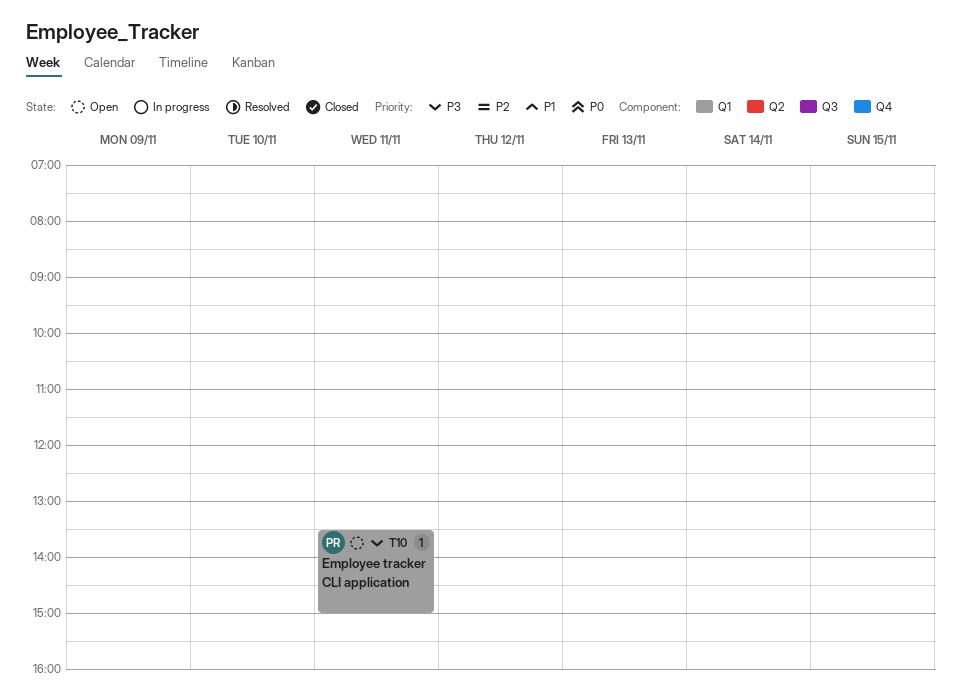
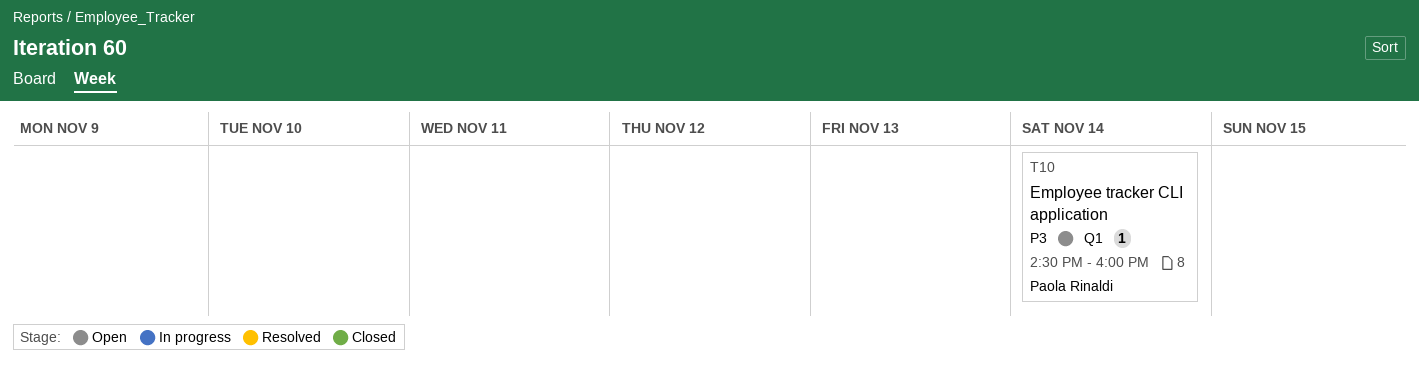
T10, day: Nov 11 -> Nov 14
T10, begins: 13:30 -> 14:30
T10, ends: 15:00 -> 16:00

